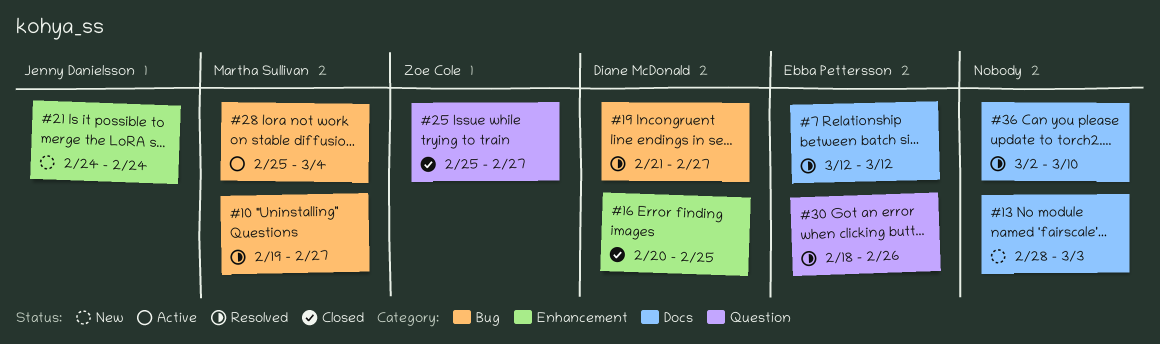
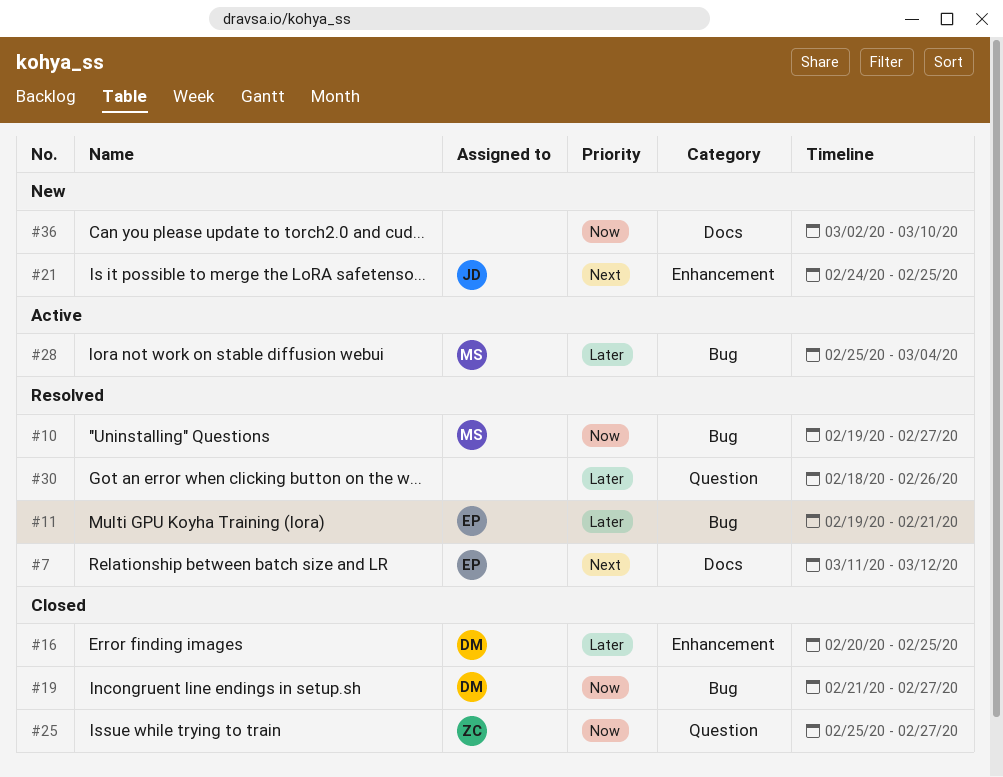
#7, start: Mar 12 -> Mar 11
#11: none -> present
#13: present -> none
#19, status: Resolved -> Closed
#21, due: Feb 24 -> Feb 25
#30, owner: Ebba Pettersson -> none
#36, status: Resolved -> New

